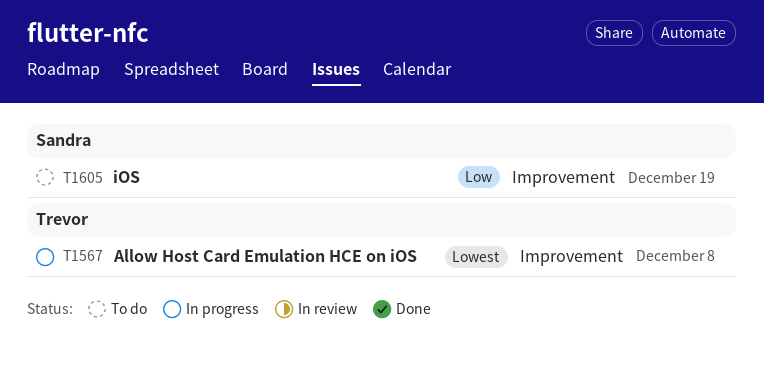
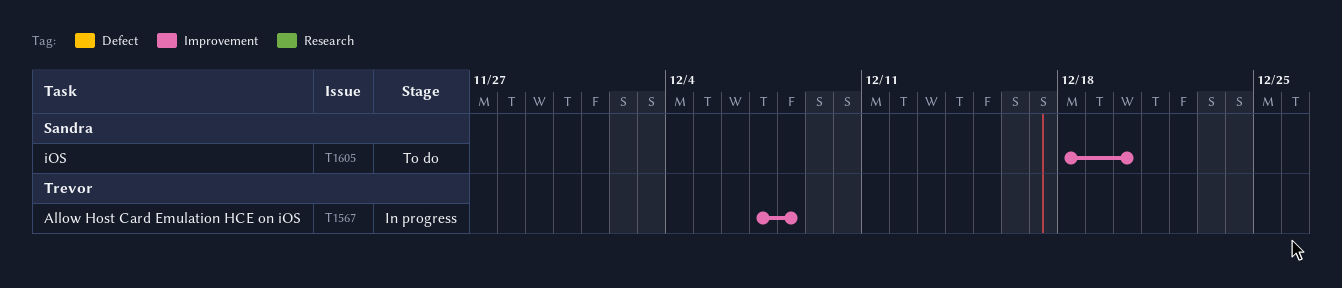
T1605, due: Dec 19 -> Dec 20

